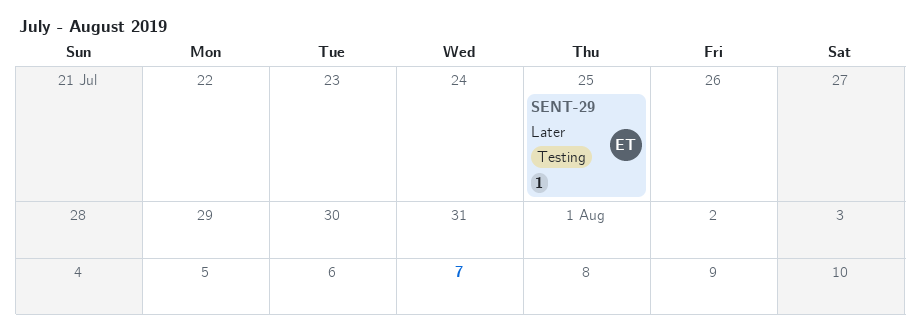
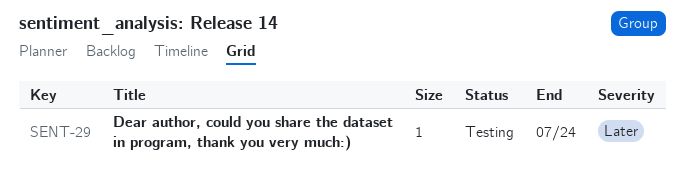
SENT-29, due: Jul 25 -> Jul 24

